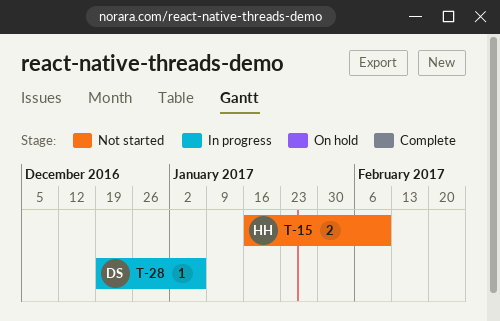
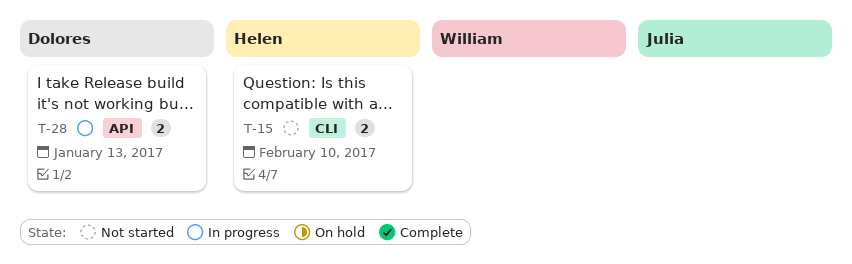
T-28, estimate: 1 -> 2
T-28, due: Jan 6 -> Jan 13

